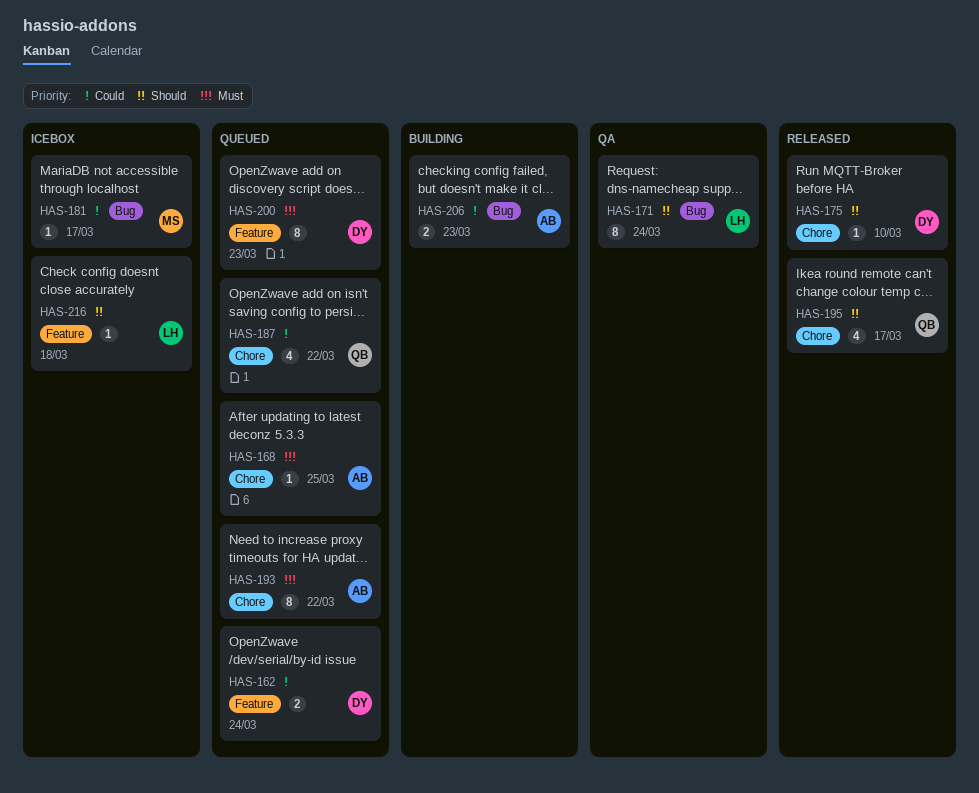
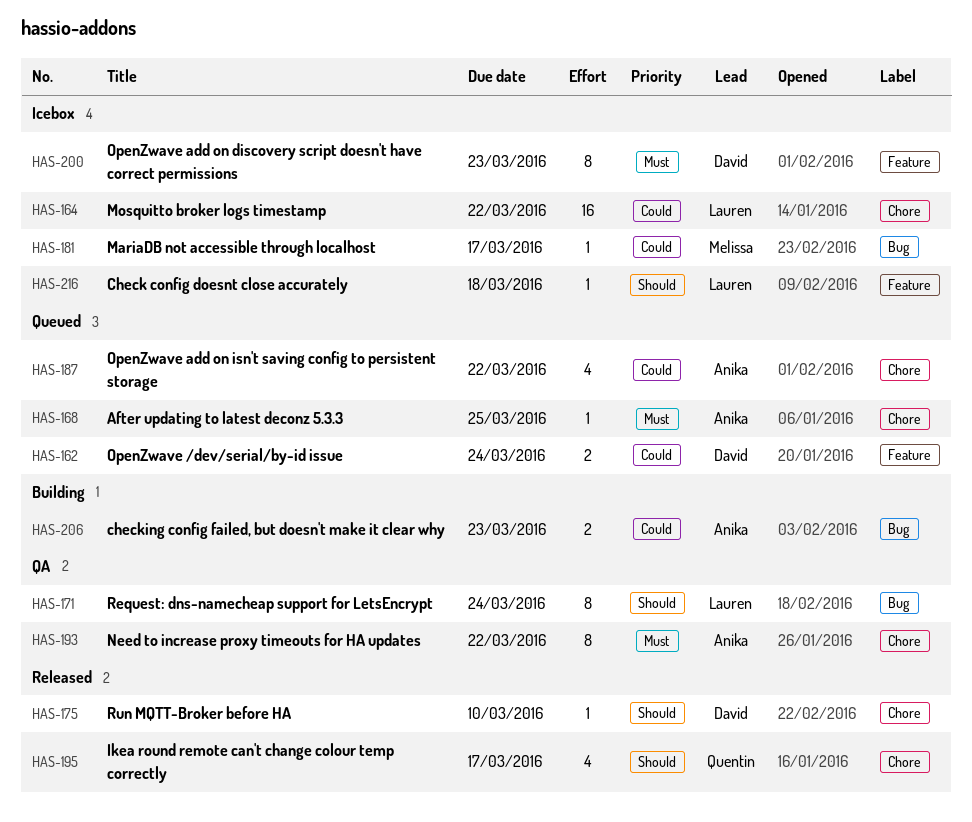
HAS-164: none -> present
HAS-187, owner: Quentin -> Anika
HAS-193, status: Queued -> QA
HAS-200, status: Queued -> Icebox

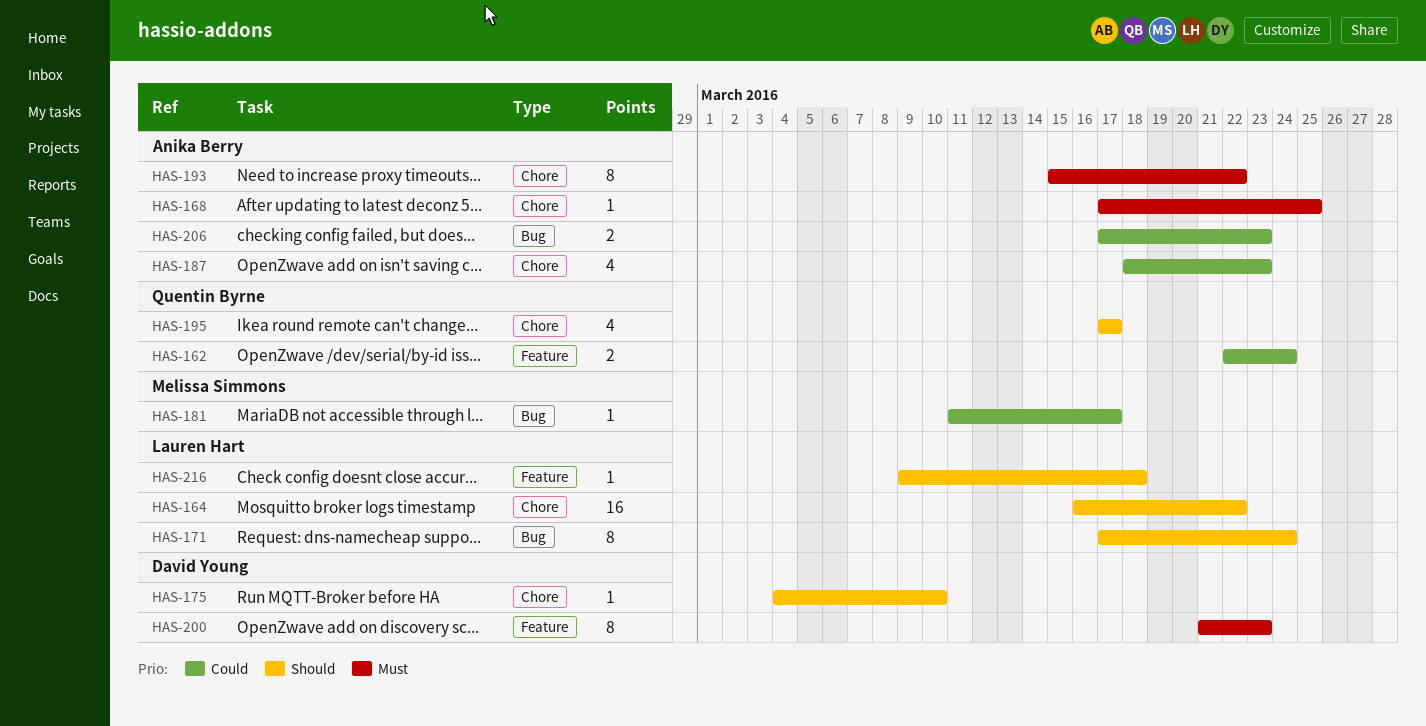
HAS-162, owner: David Young -> Quentin Byrne
HAS-164, priority: Could -> Should
HAS-187, due: Mar 22 -> Mar 23

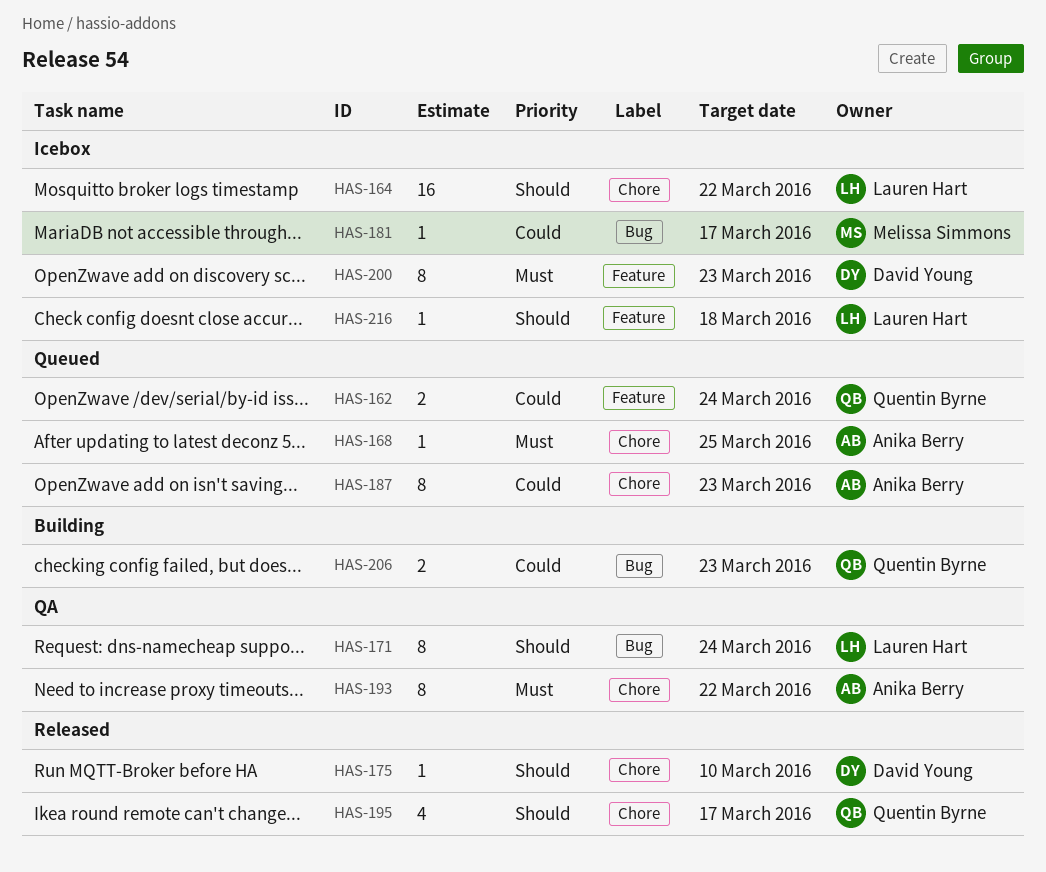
HAS-187, estimate: 4 -> 8
HAS-206, owner: Anika Berry -> Quentin Byrne

